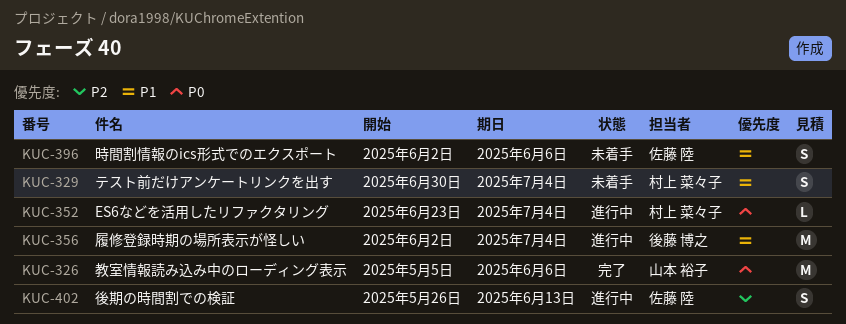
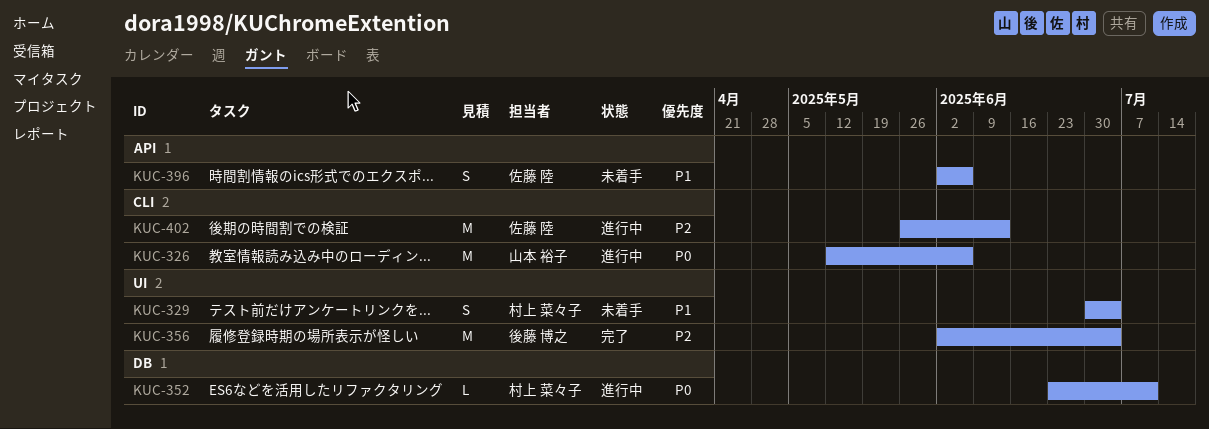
KUC-326, status: 完了 -> 進行中
KUC-326, start: May 5 -> May 12
KUC-352, due: Jul 4 -> Jul 11
KUC-356, status: 進行中 -> 完了
KUC-356, priority: P1 -> P2
KUC-402, estimate: S -> M

